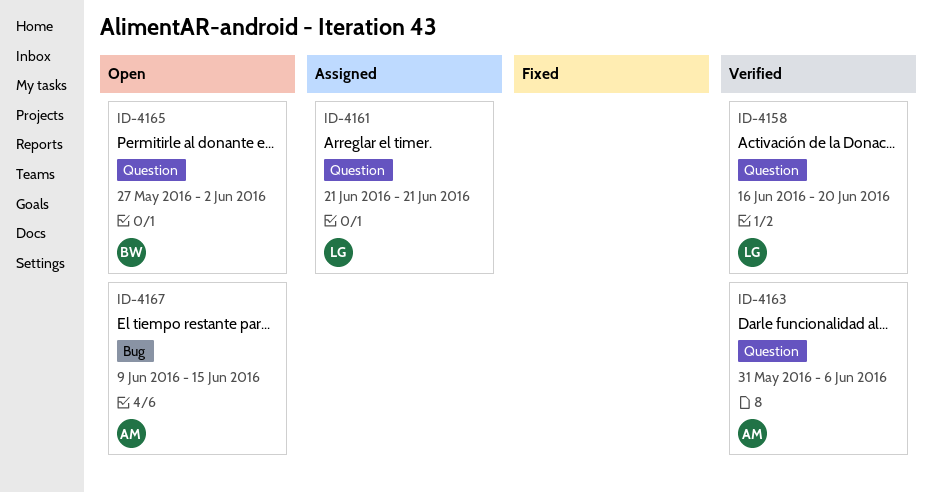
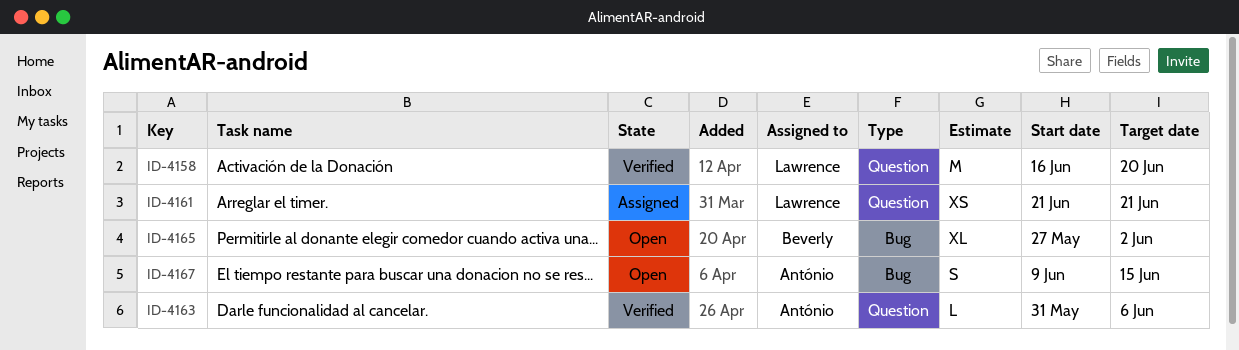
ID-4165, label: Question -> Bug

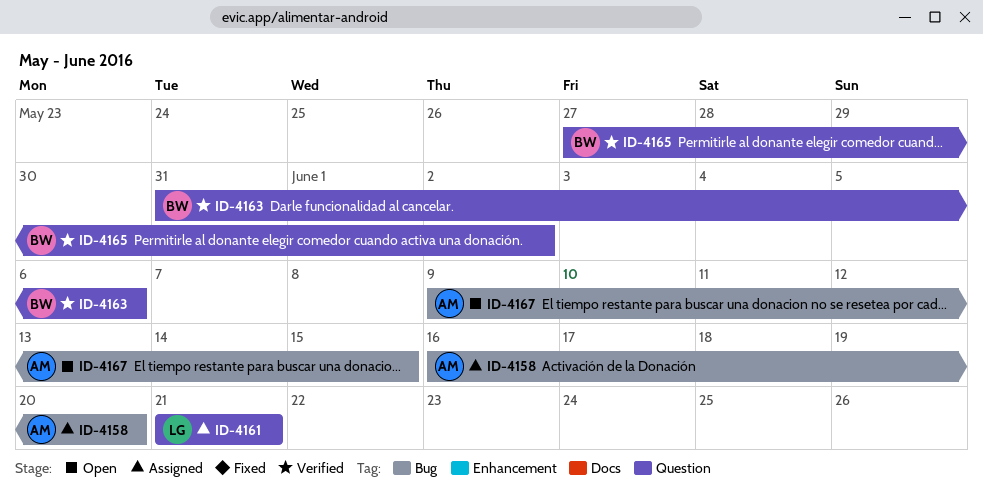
ID-4158, status: Verified -> Assigned
ID-4158, owner: Lawrence -> António
ID-4158, label: Question -> Bug
ID-4163, owner: António -> Beverly
ID-4165, status: Open -> Verified
ID-4165, label: Bug -> Question

